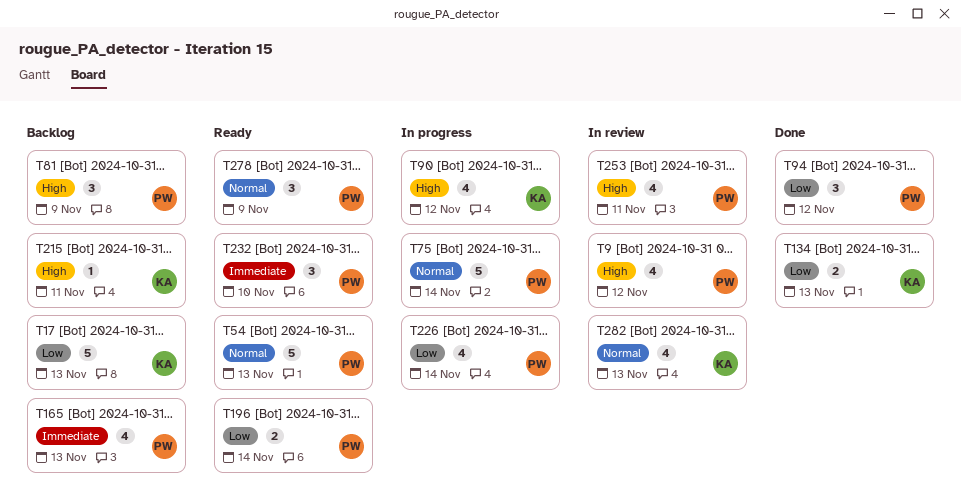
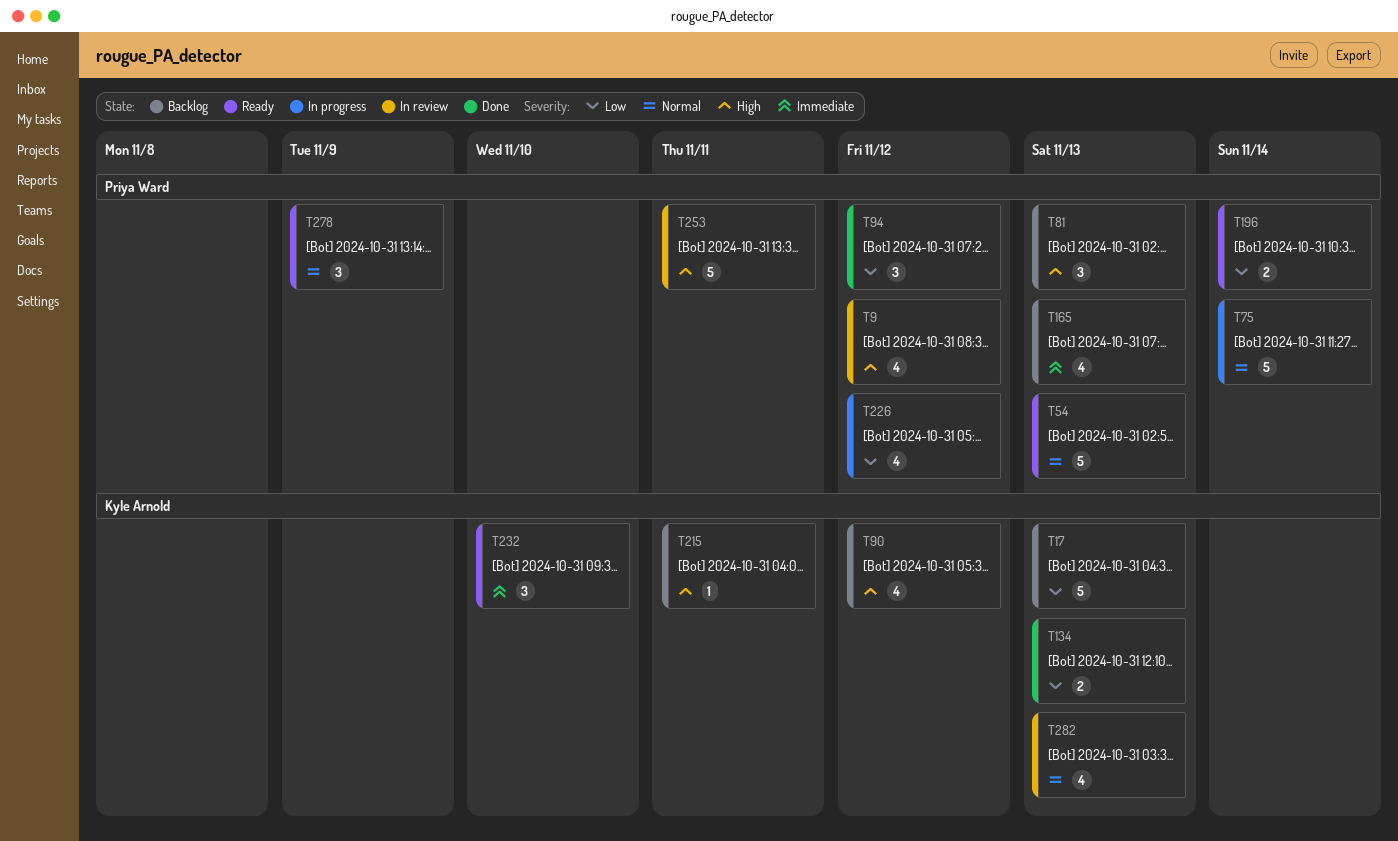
T81, due: Nov 9 -> Nov 13
T90, status: In progress -> Backlog
T226, due: Nov 14 -> Nov 12
T232, owner: Priya Ward -> Kyle Arnold
T253, estimate: 4 -> 5

